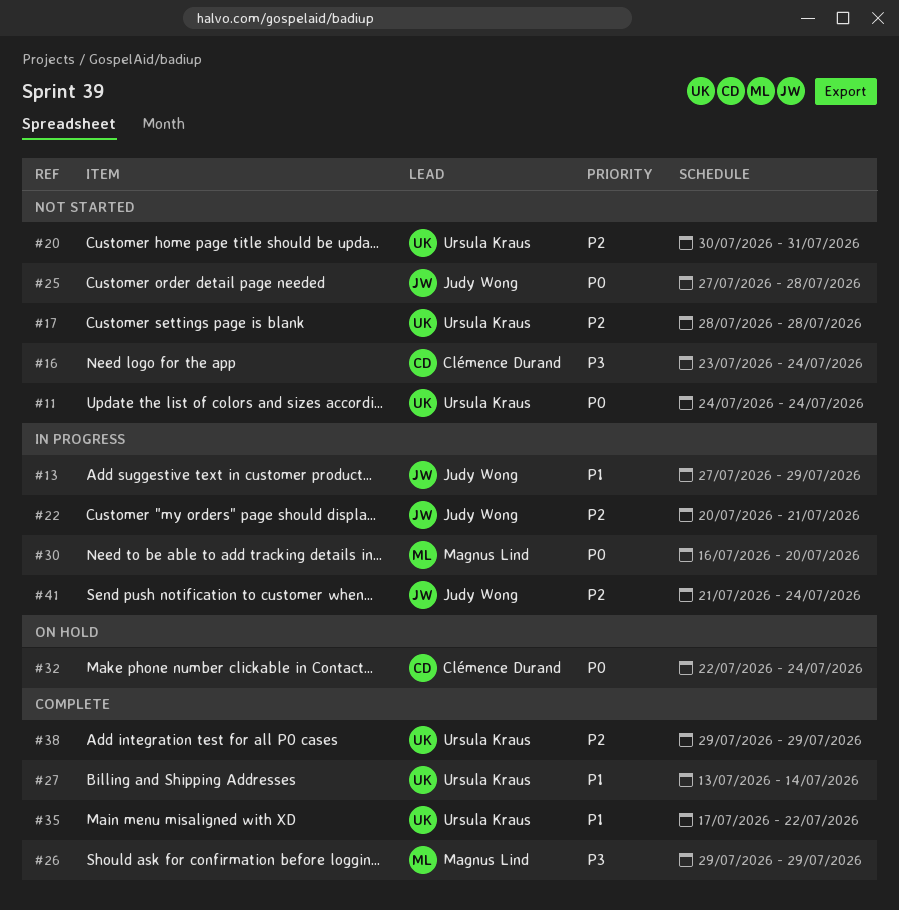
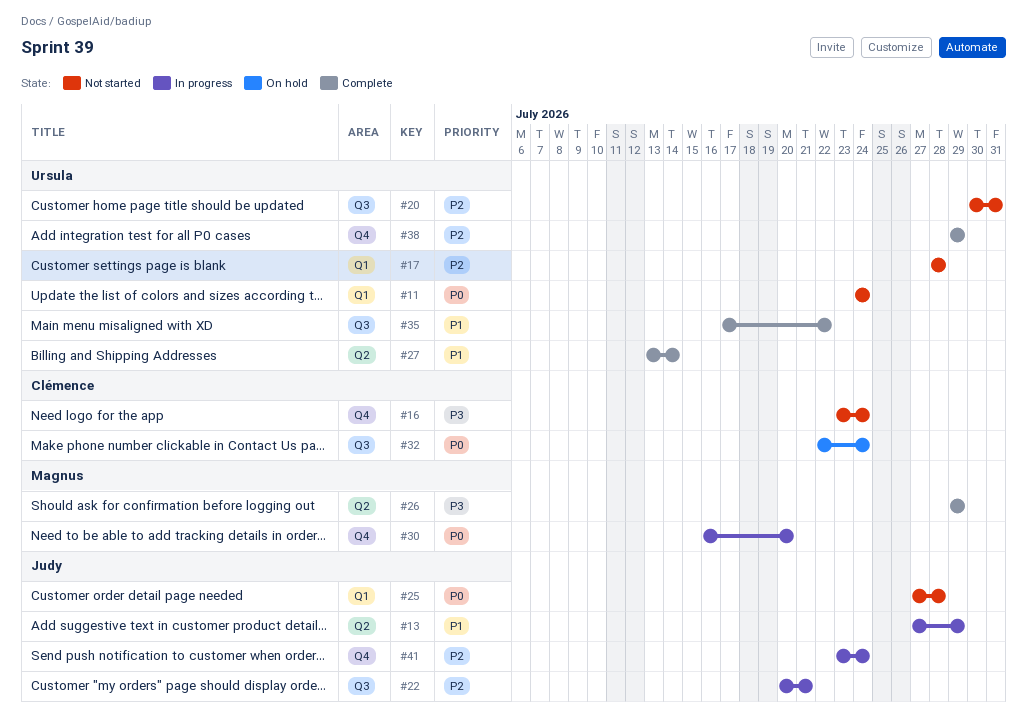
#41, start: Jul 21 -> Jul 23

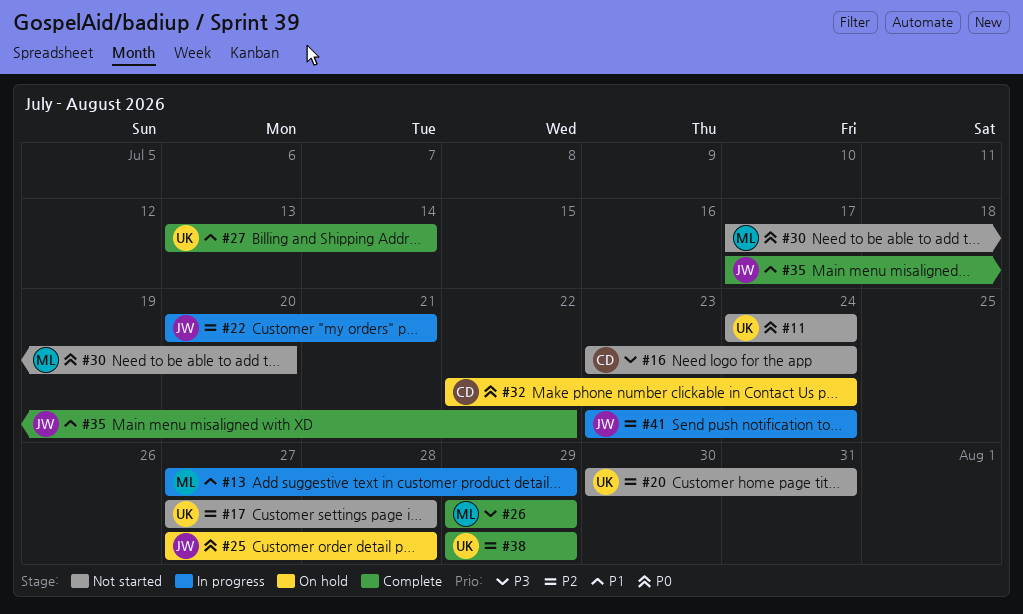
#13, owner: Judy -> Magnus
#17, start: Jul 28 -> Jul 27
#25, status: Not started -> On hold
#30, status: In progress -> Not started
#30, start: Jul 16 -> Jul 17
#35, owner: Ursula -> Judy

